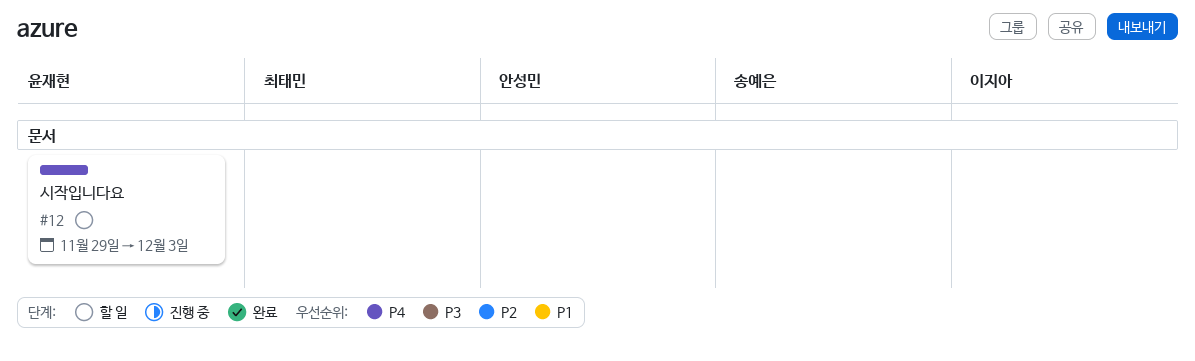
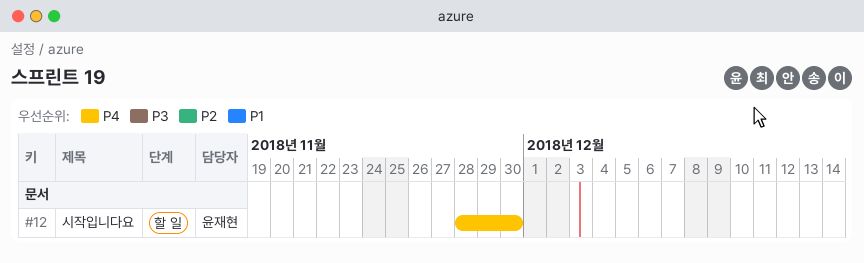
#12, start: Nov 29 -> Nov 28
#12, due: Dec 3 -> Nov 30

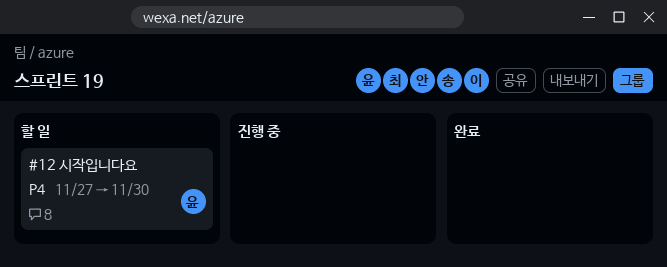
#12, start: Nov 28 -> Nov 27

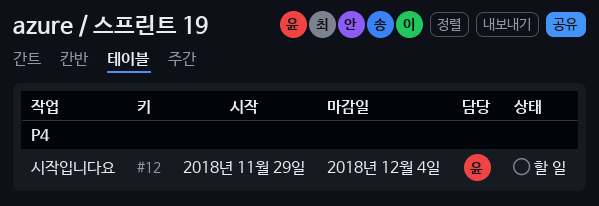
#12, start: Nov 27 -> Nov 29
#12, due: Nov 30 -> Dec 4

